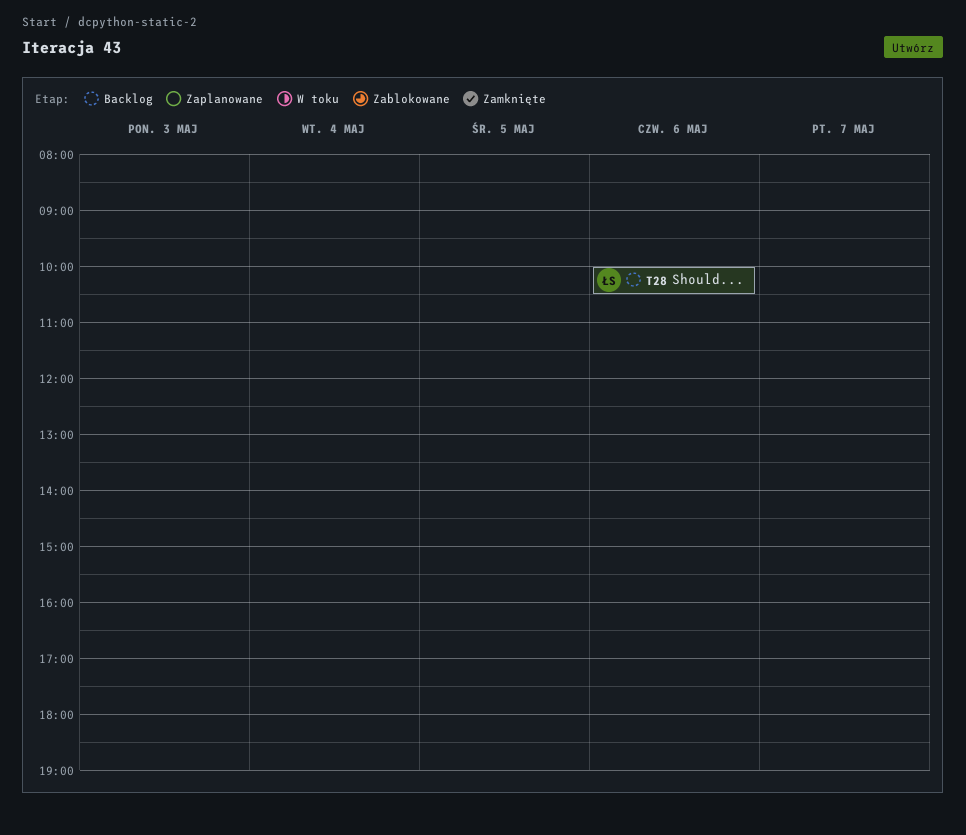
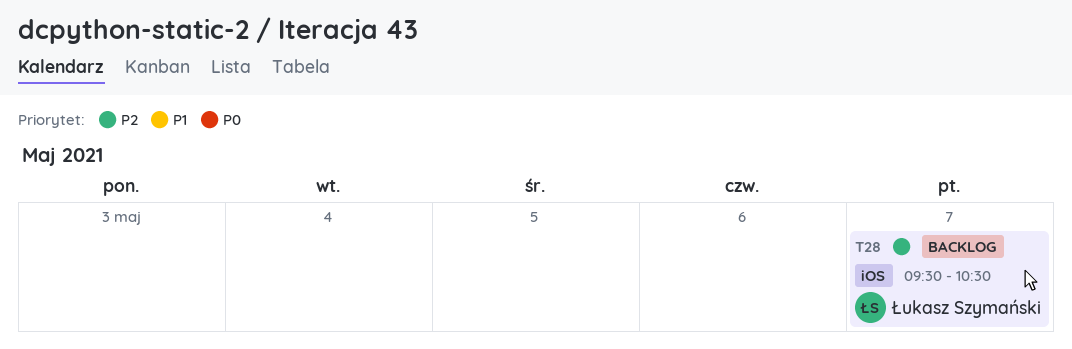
T28, day: May 6 -> May 7
T28, begins: 10:00 -> 09:30

